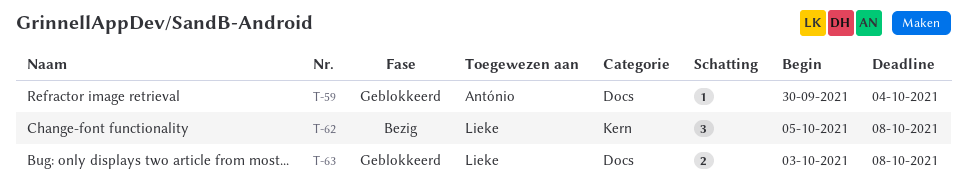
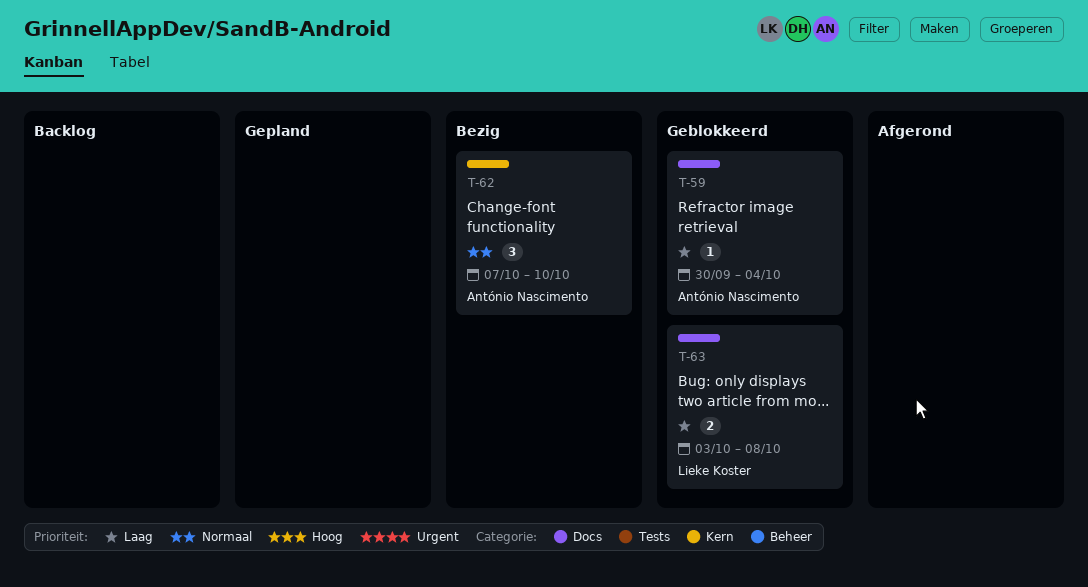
T-62, owner: Lieke Koster -> António Nascimento
T-62, start: Oct 5 -> Oct 7
T-62, due: Oct 8 -> Oct 10

